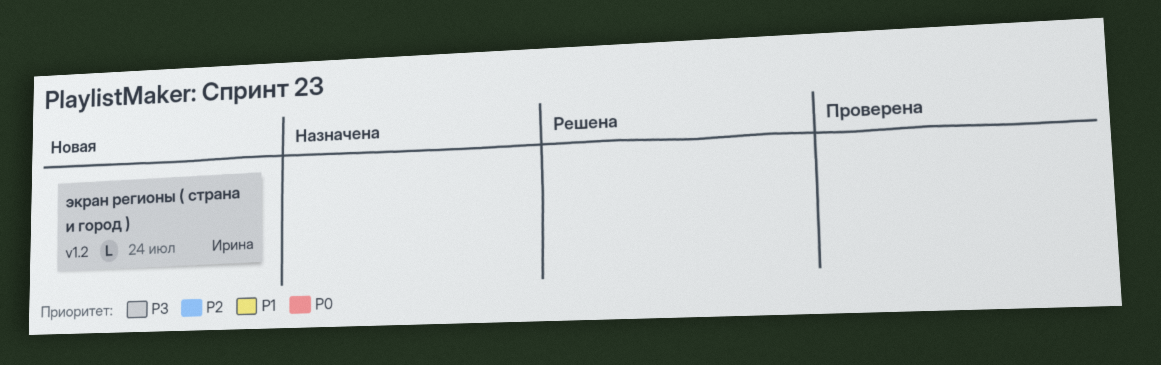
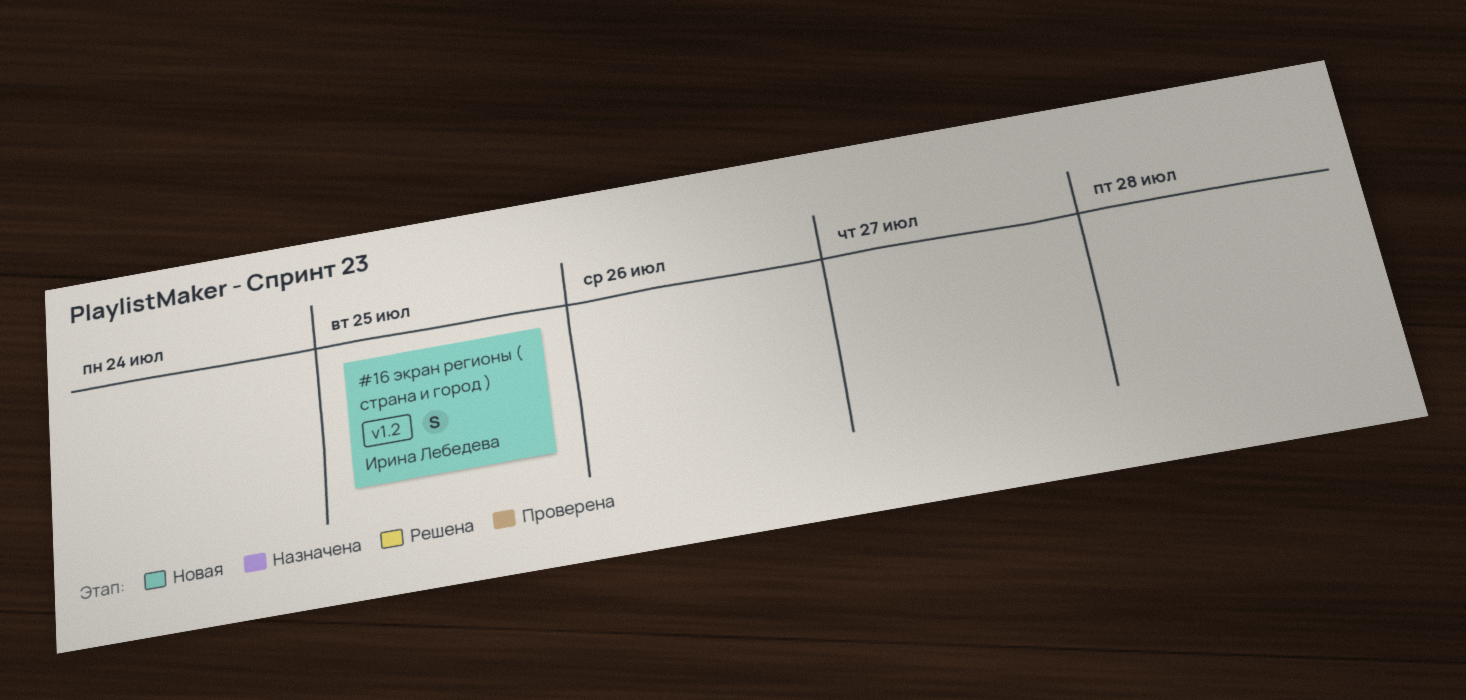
экран регионы ( страна и город ), estimate: L -> S
экран регионы ( страна и город ), due: Jul 24 -> Jul 25

